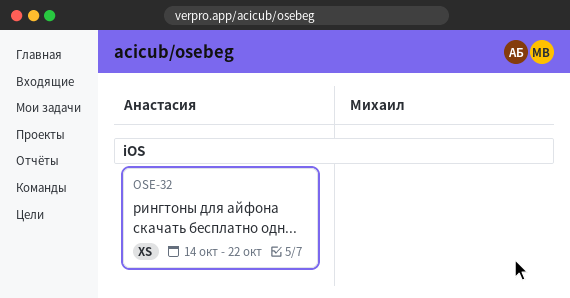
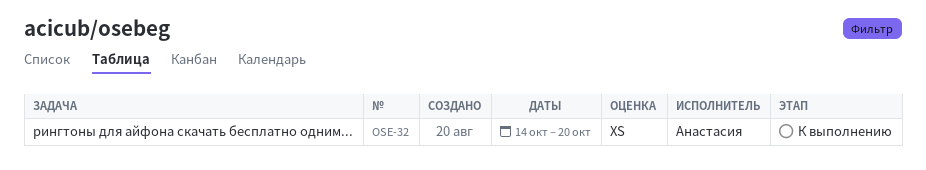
OSE-32, due: Oct 22 -> Oct 20

